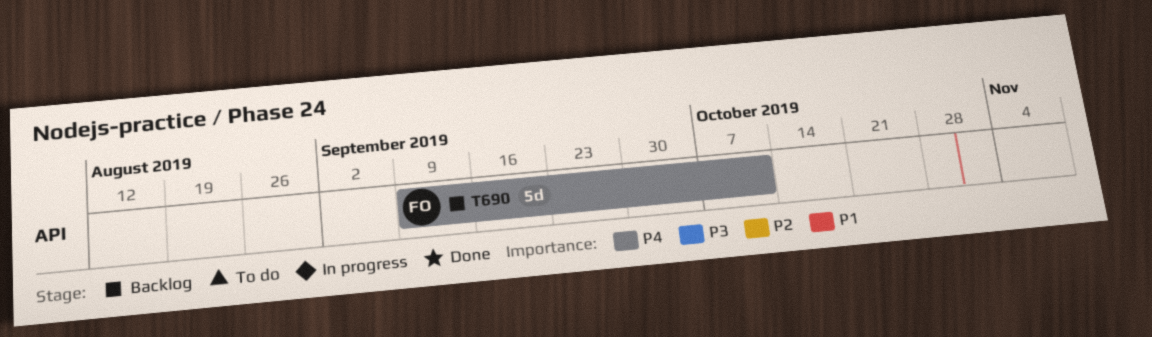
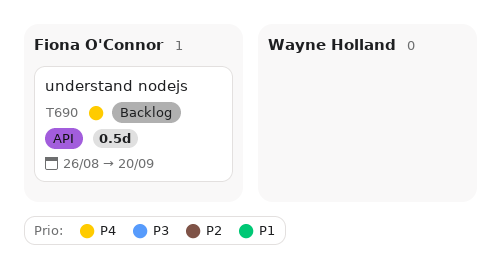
T690, estimate: 5d -> 0.5d
T690, start: Sep 9 -> Aug 26
T690, due: Oct 11 -> Sep 20

